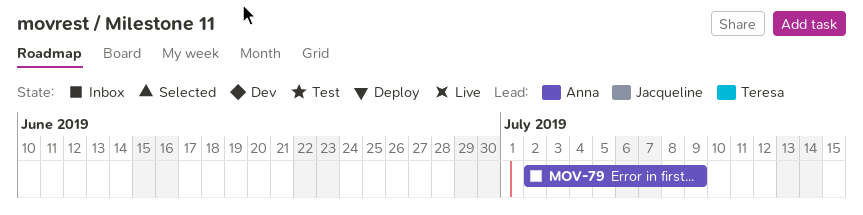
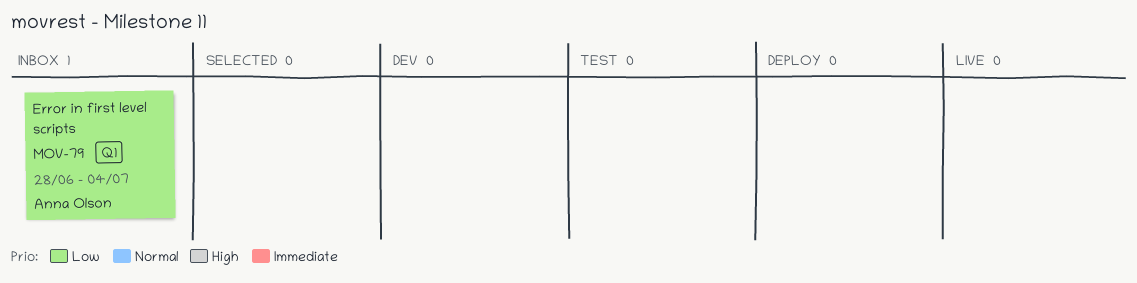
MOV-79, start: Jul 2 -> Jun 28
MOV-79, due: Jul 9 -> Jul 4

